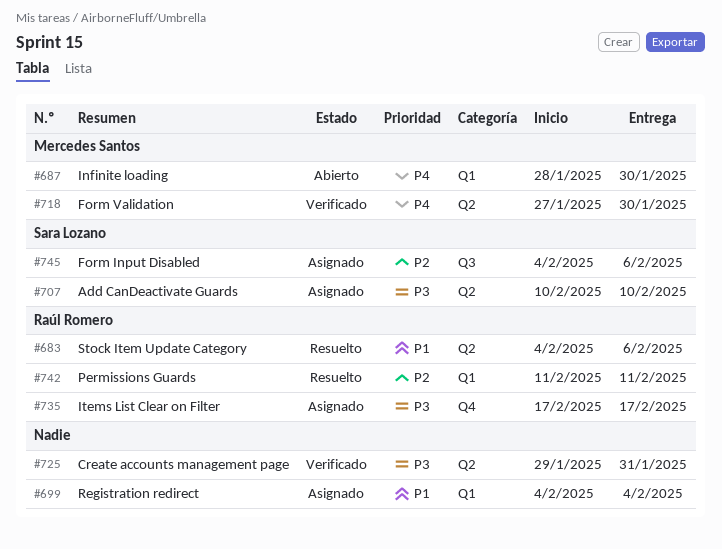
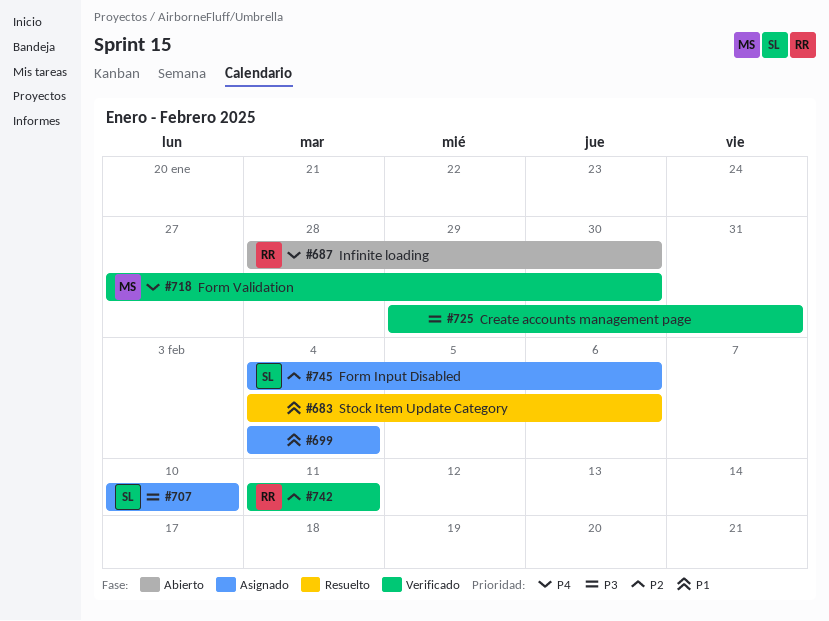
#683, owner: Raúl Romero -> none
#687, owner: Mercedes Santos -> Raúl Romero
#735: present -> none
#742, status: Resuelto -> Verificado

